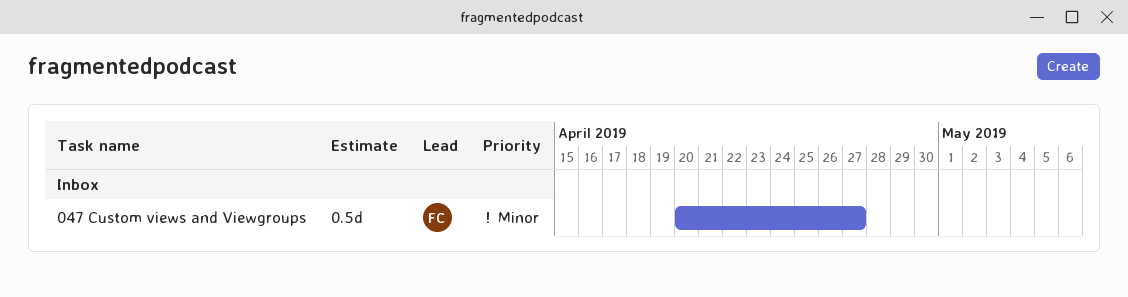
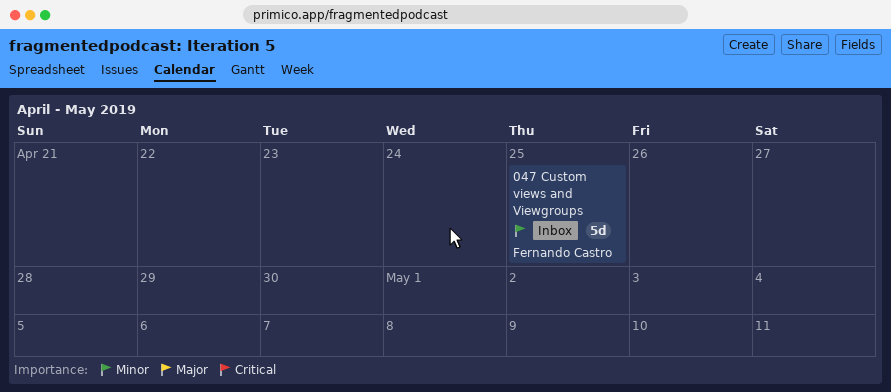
047 Custom views and Viewgroups, estimate: 0.5d -> 5d
047 Custom views and Viewgroups, due: Apr 27 -> Apr 25

